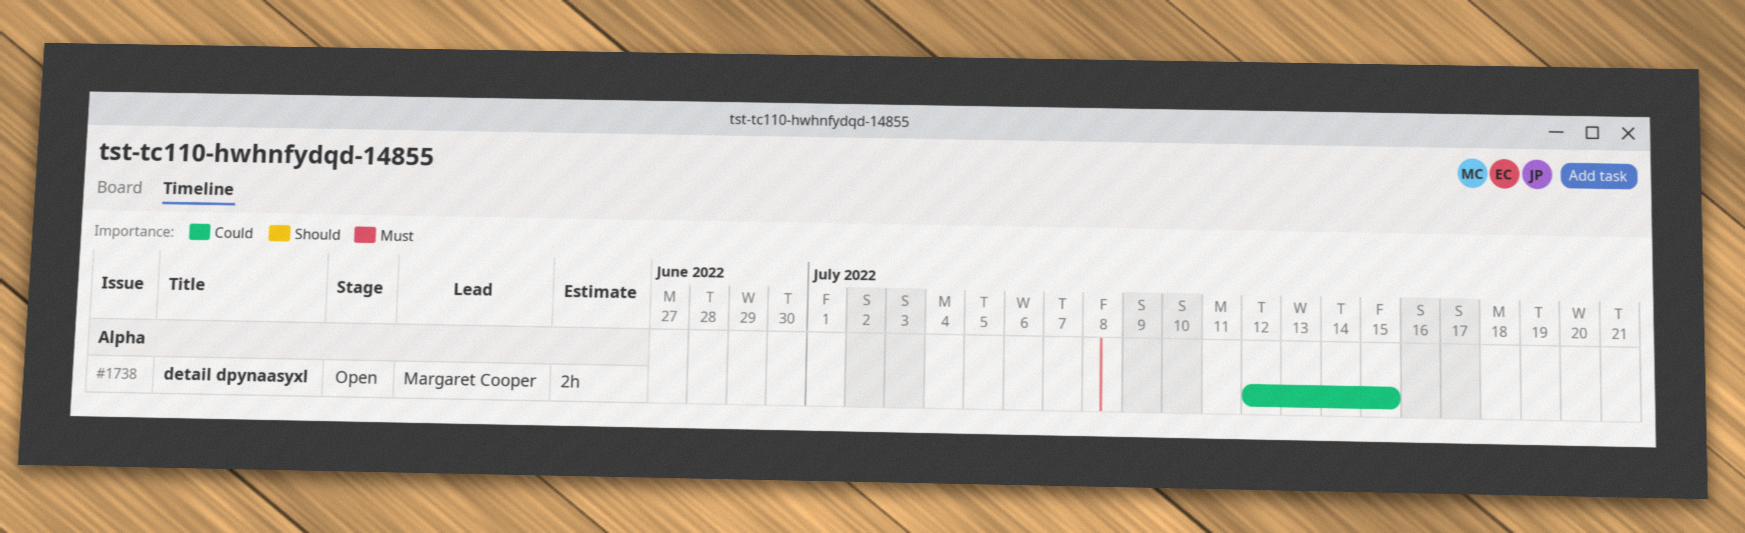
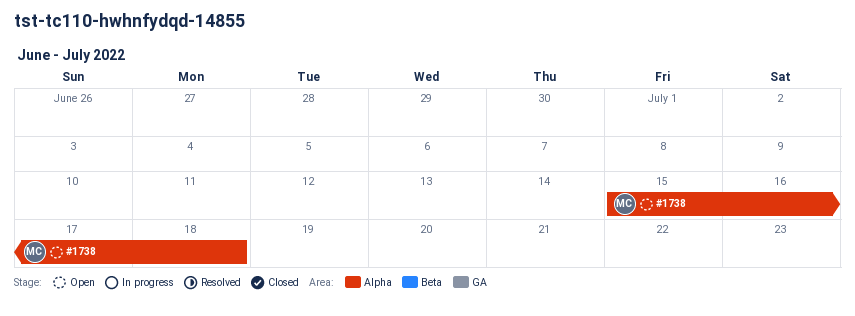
#1738, start: Jul 12 -> Jul 15
#1738, due: Jul 15 -> Jul 18

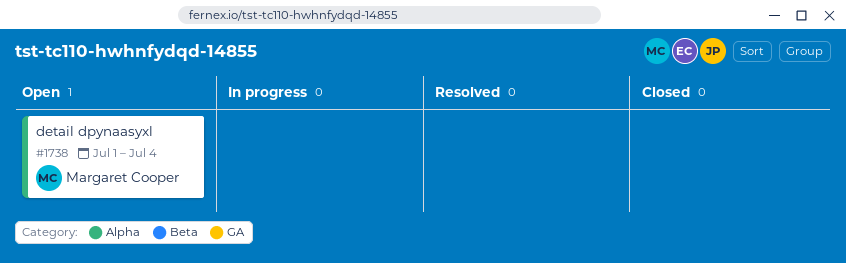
#1738, start: Jul 15 -> Jul 1
#1738, due: Jul 18 -> Jul 4

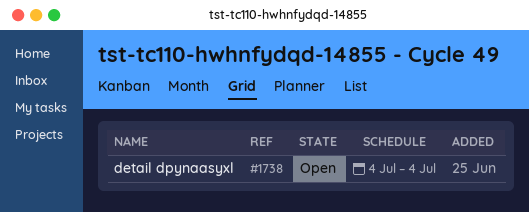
#1738, start: Jul 1 -> Jul 4

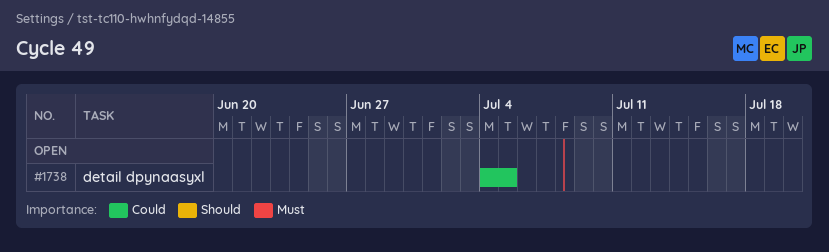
#1738, due: Jul 4 -> Jul 5

